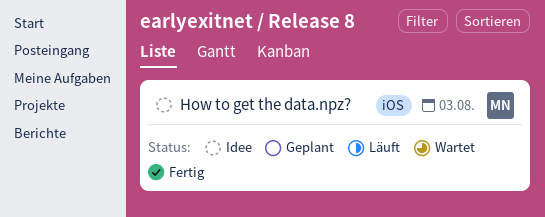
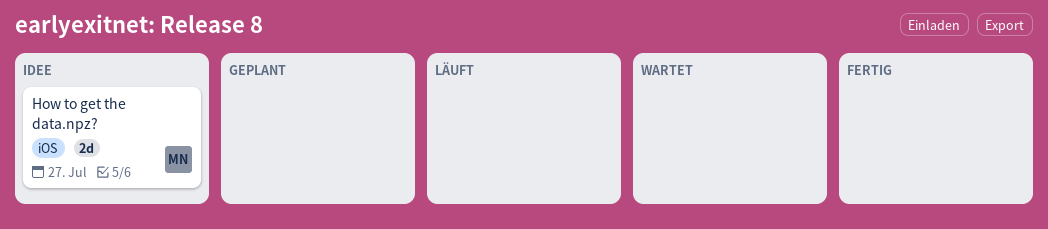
How to get the data.npz?, due: Aug 3 -> Jul 27

